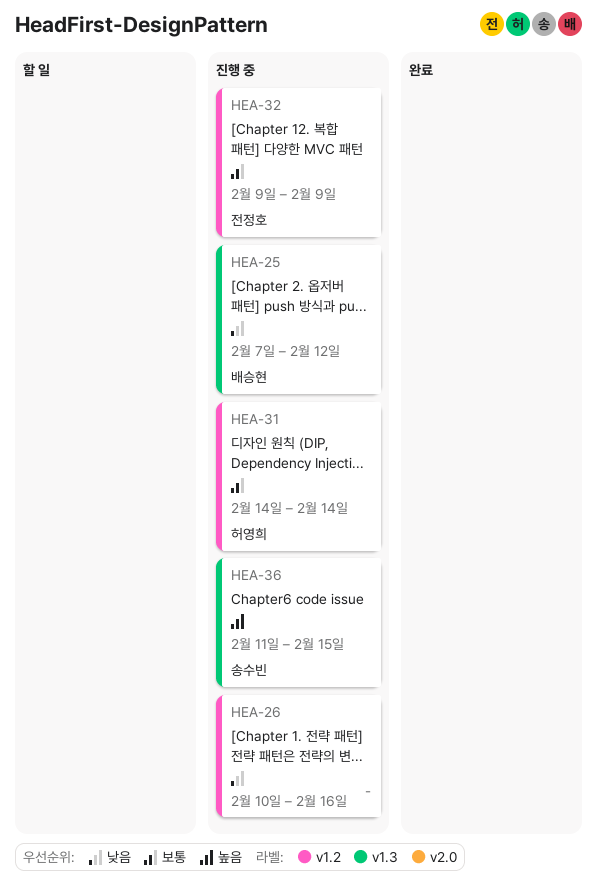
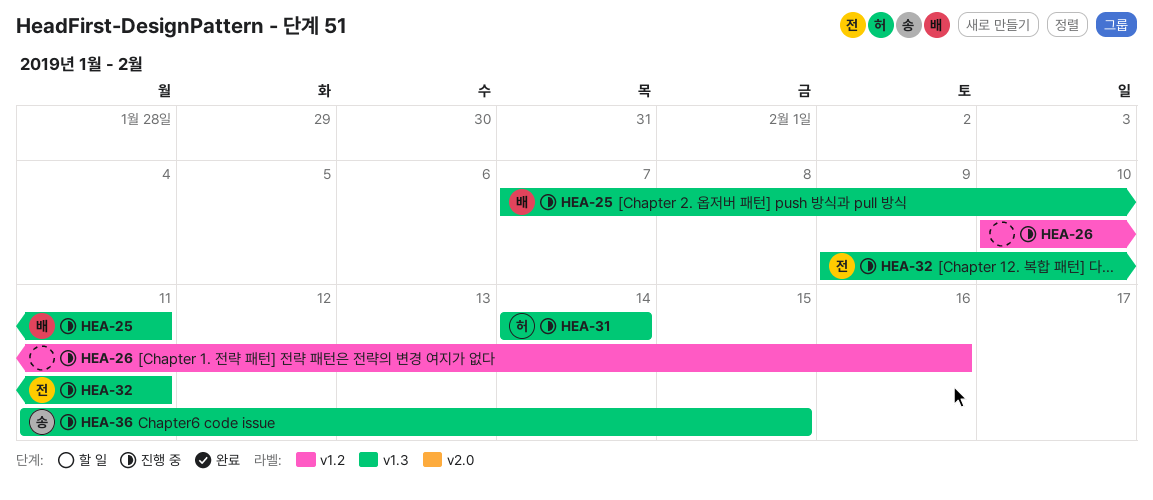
HEA-25, due: Feb 12 -> Feb 11
HEA-31, label: v1.2 -> v1.3
HEA-32, label: v1.2 -> v1.3
HEA-32, due: Feb 9 -> Feb 11

